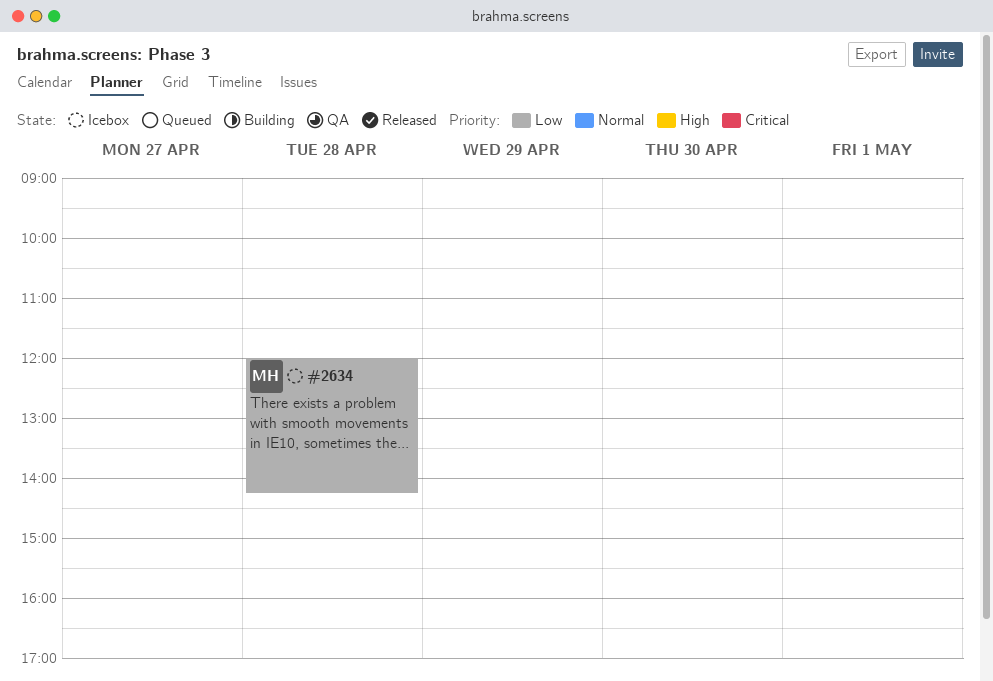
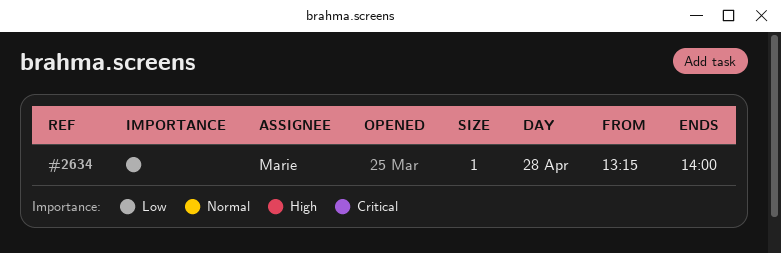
#2634, begins: 12:00 -> 13:15
#2634, ends: 14:15 -> 14:00

